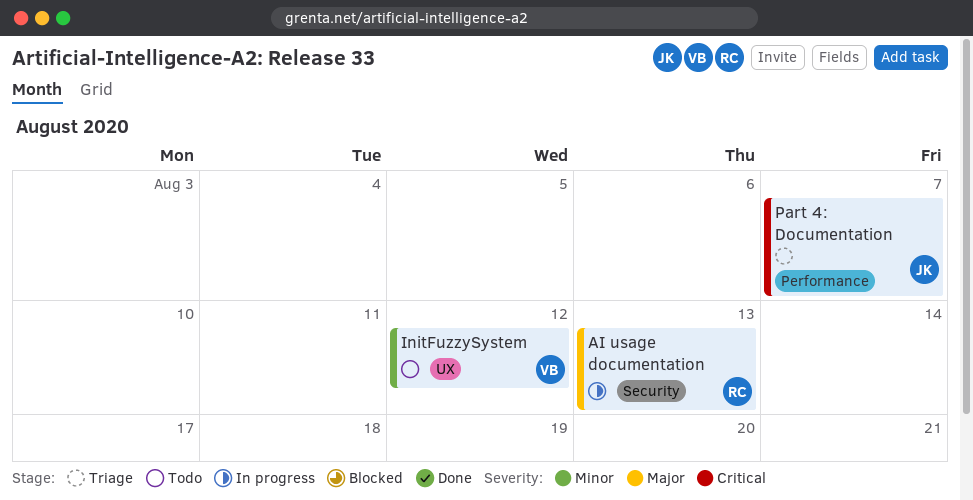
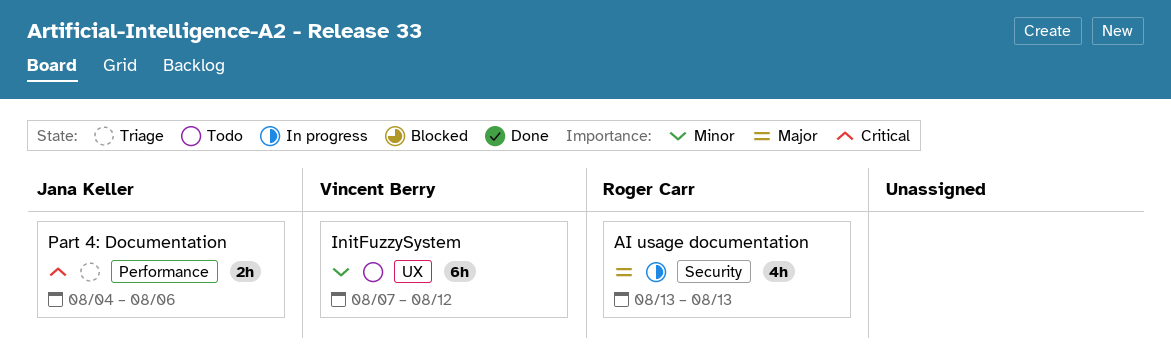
Part 4: Documentation, due: Aug 7 -> Aug 6

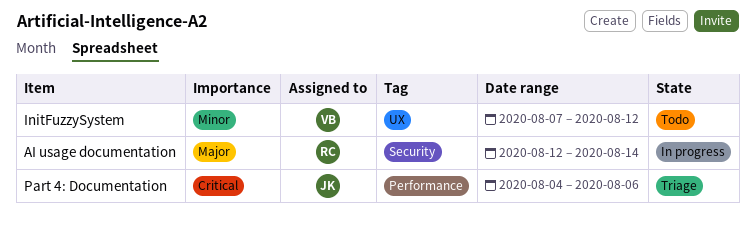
AI usage documentation, start: Aug 13 -> Aug 12
AI usage documentation, due: Aug 13 -> Aug 14

